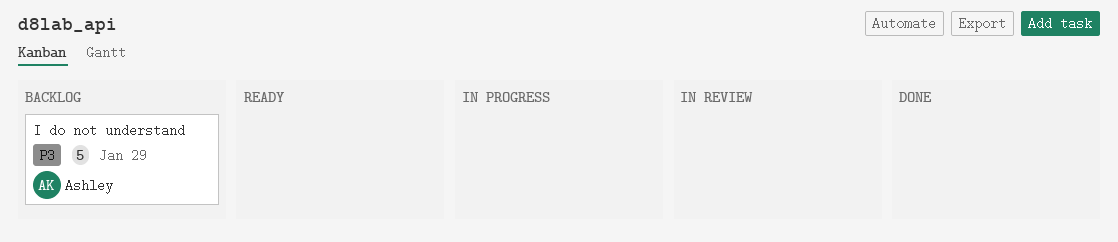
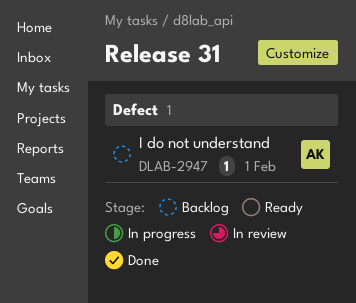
I do not understand, estimate: 5 -> 1
I do not understand, due: Jan 29 -> Feb 1

